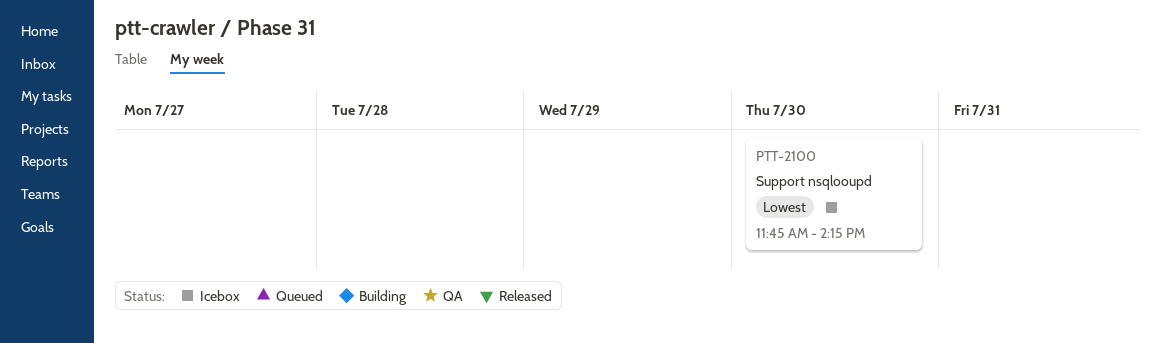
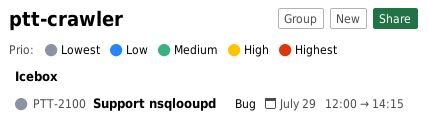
PTT-2100, day: Jul 30 -> Jul 29
PTT-2100, begins: 11:45 -> 12:00

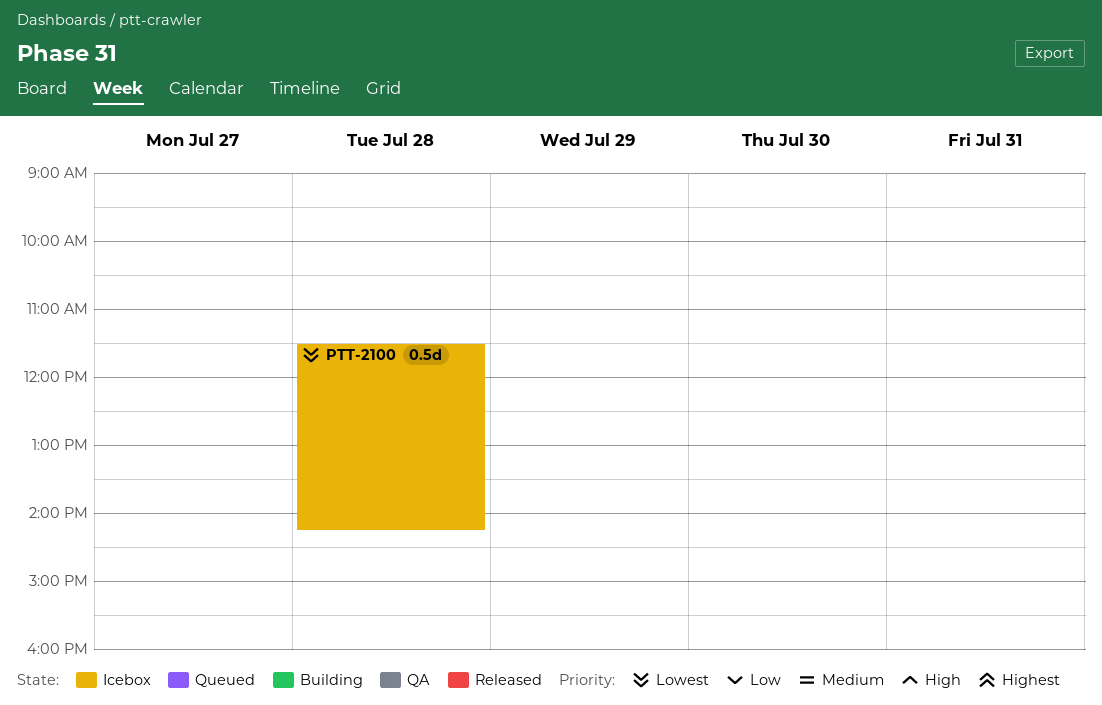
PTT-2100, day: Jul 29 -> Jul 28
PTT-2100, begins: 12:00 -> 11:30

